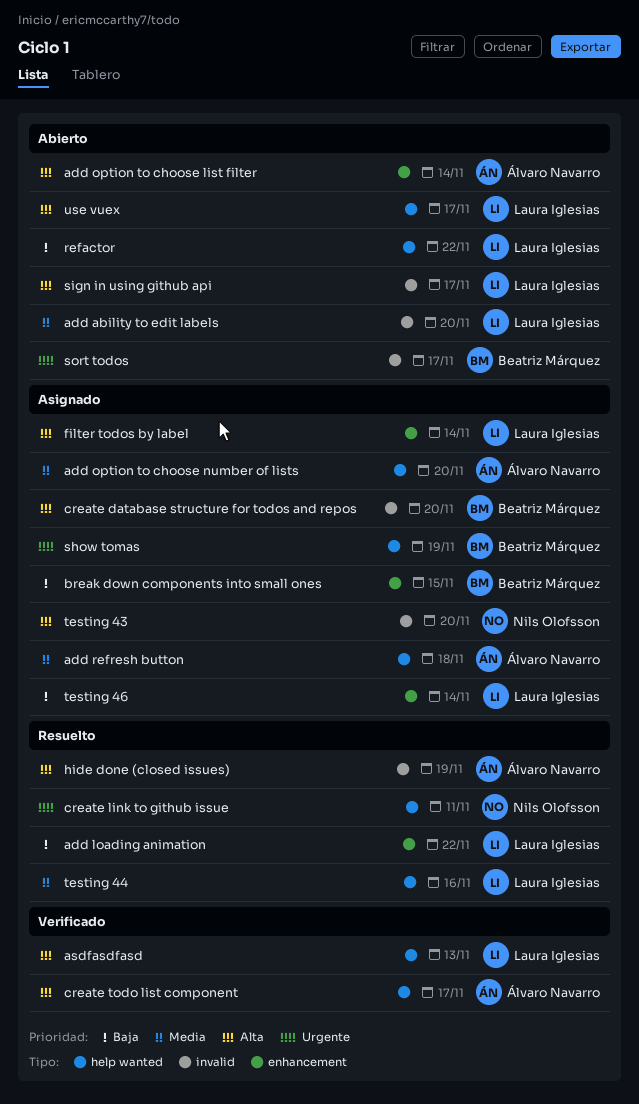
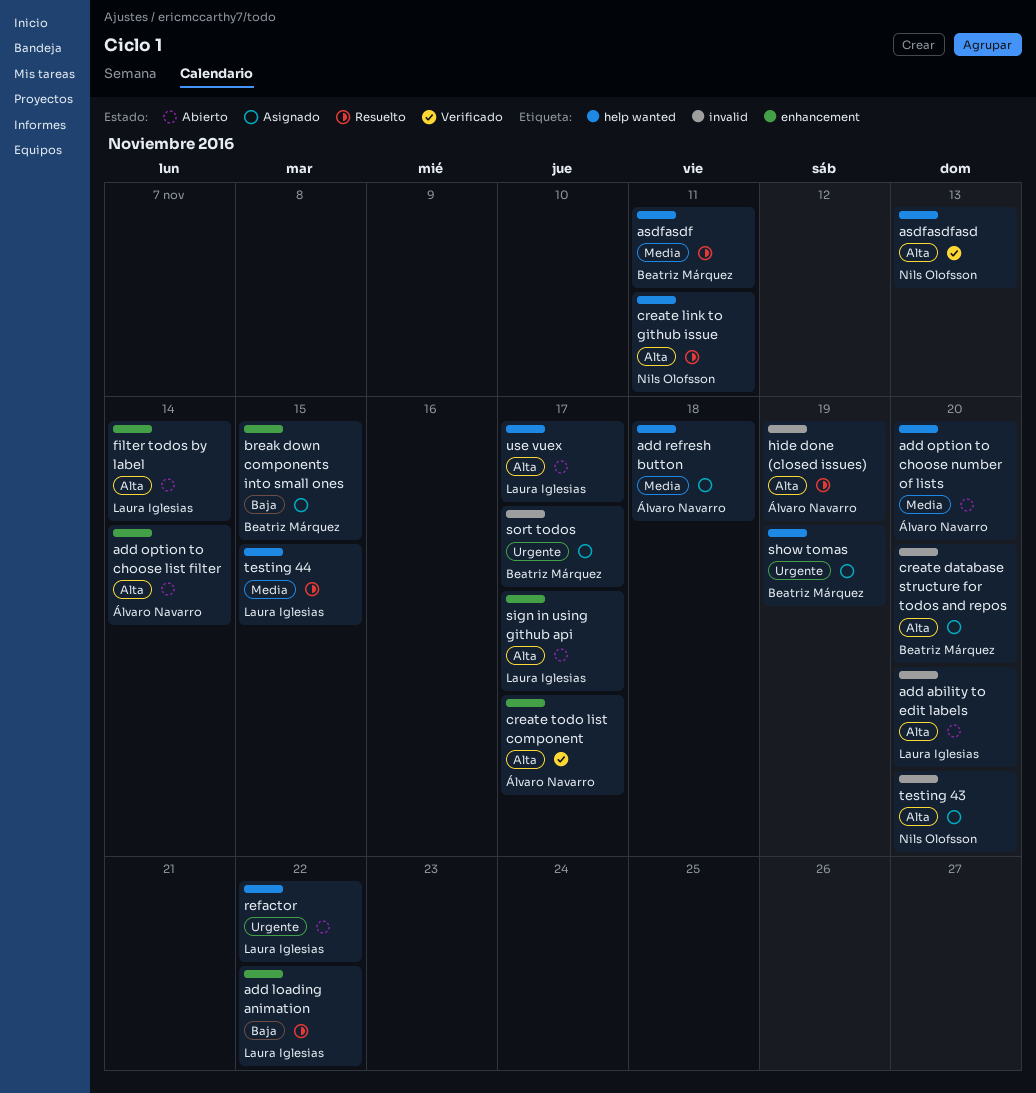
add ability to edit labels, priority: Media -> Alta
add option to choose number of lists, status: Asignado -> Abierto
asdfasdf: none -> present
asdfasdfasd, owner: Laura Iglesias -> Nils Olofsson
create link to github issue, priority: Urgente -> Alta
create todo list component, label: help wanted -> enhancement
filter todos by label, status: Asignado -> Abierto
refactor, priority: Baja -> Urgente
sign in using github api, label: invalid -> enhancement
sort todos, status: Abierto -> Asignado
testing 44, due: Nov 16 -> Nov 15
testing 46: present -> none

